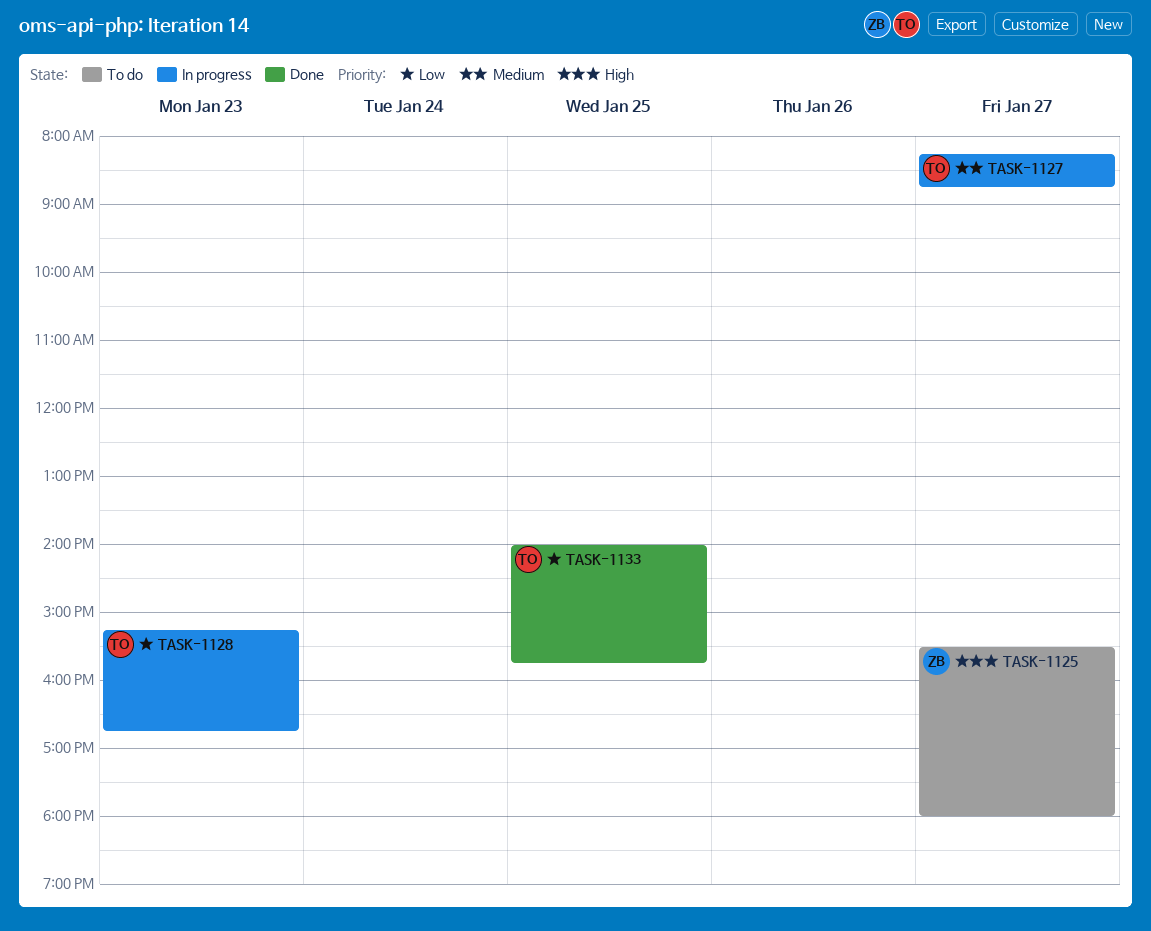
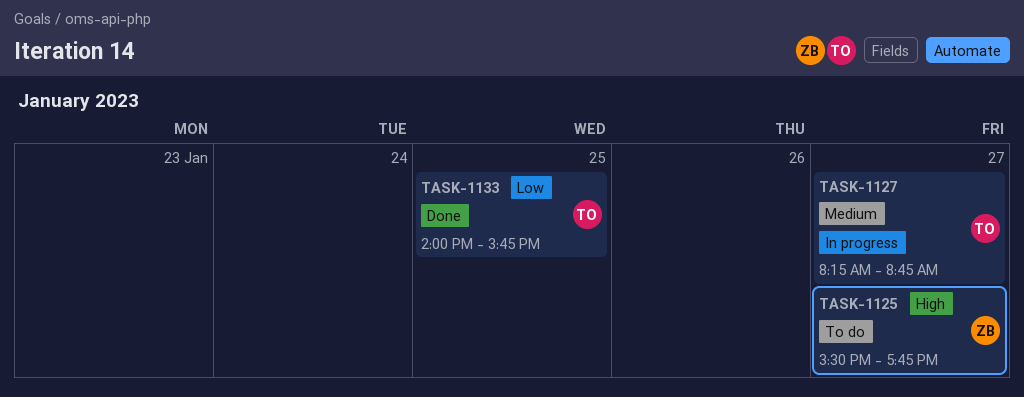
TASK-1125, ends: 18:00 -> 17:45
TASK-1128: present -> none

